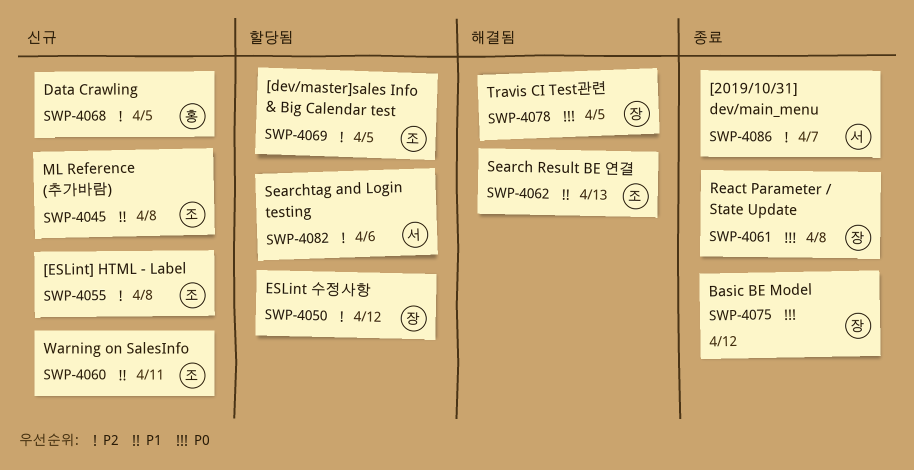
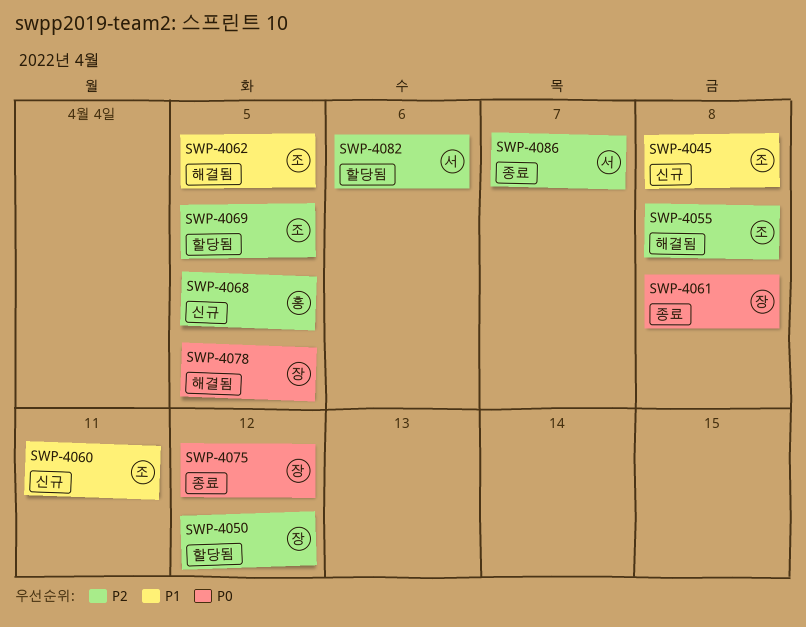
SWP-4055, status: 신규 -> 해결됨
SWP-4062, due: Apr 13 -> Apr 5

